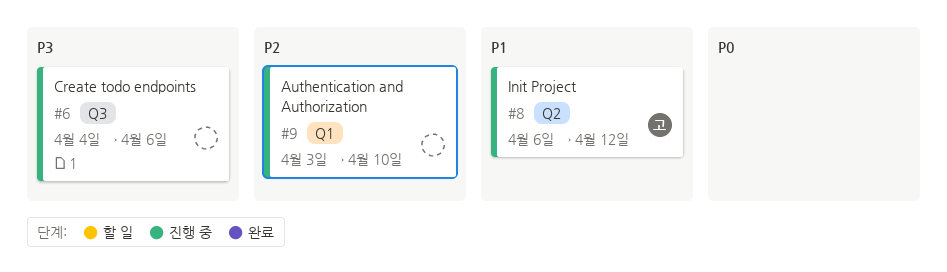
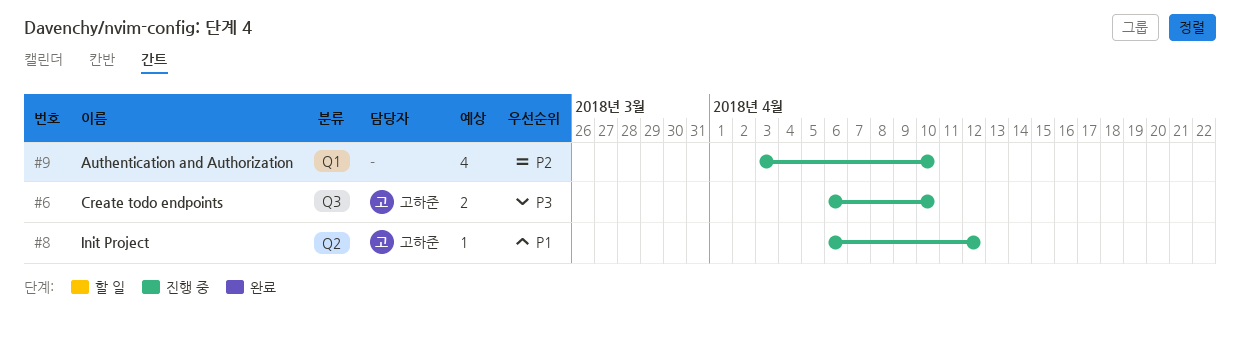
#6, owner: none -> 고하준
#6, start: Apr 4 -> Apr 6
#6, due: Apr 6 -> Apr 10

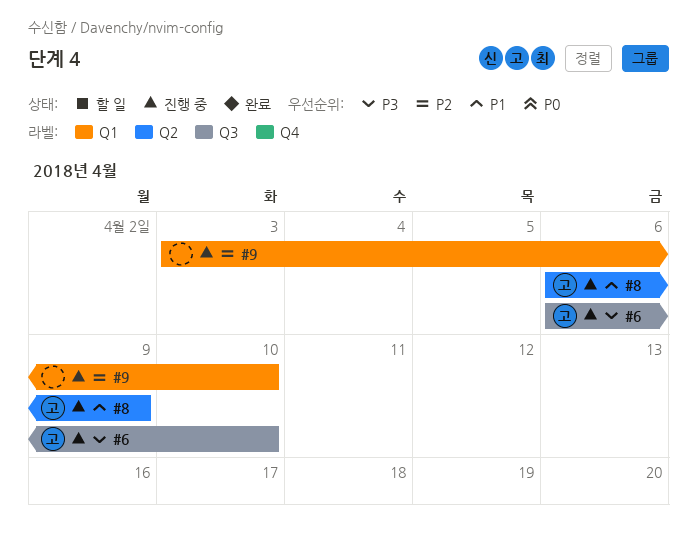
#8, due: Apr 12 -> Apr 9

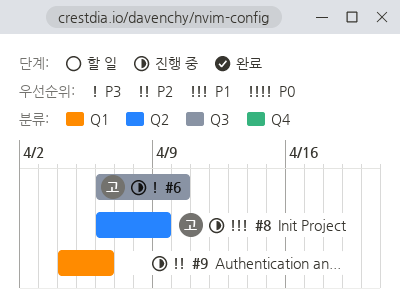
#9, start: Apr 3 -> Apr 4
#9, due: Apr 10 -> Apr 6

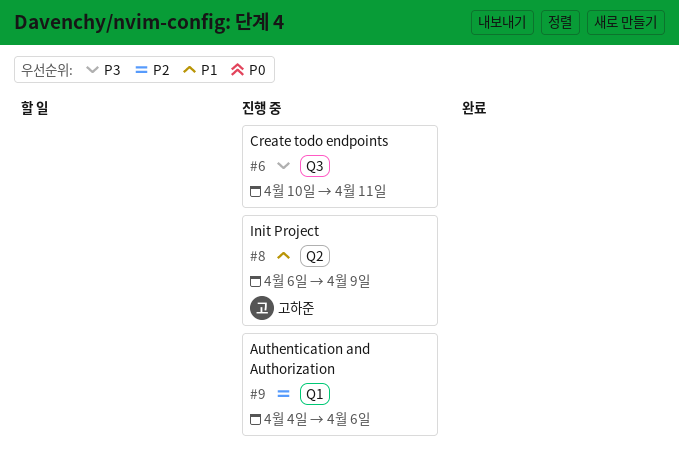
#6, owner: 고하준 -> none
#6, start: Apr 6 -> Apr 10
#6, due: Apr 10 -> Apr 11

